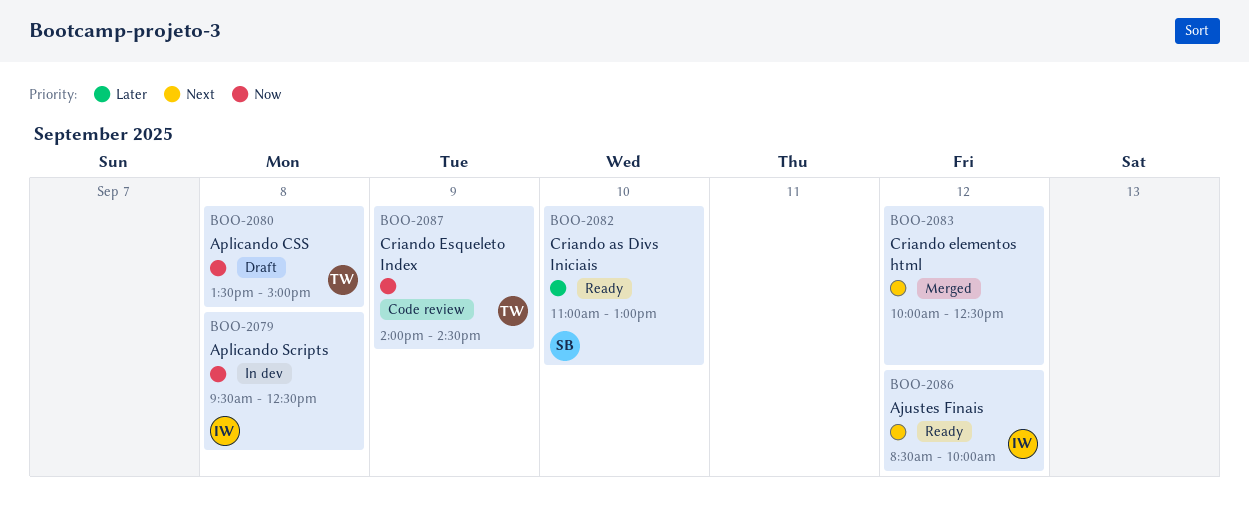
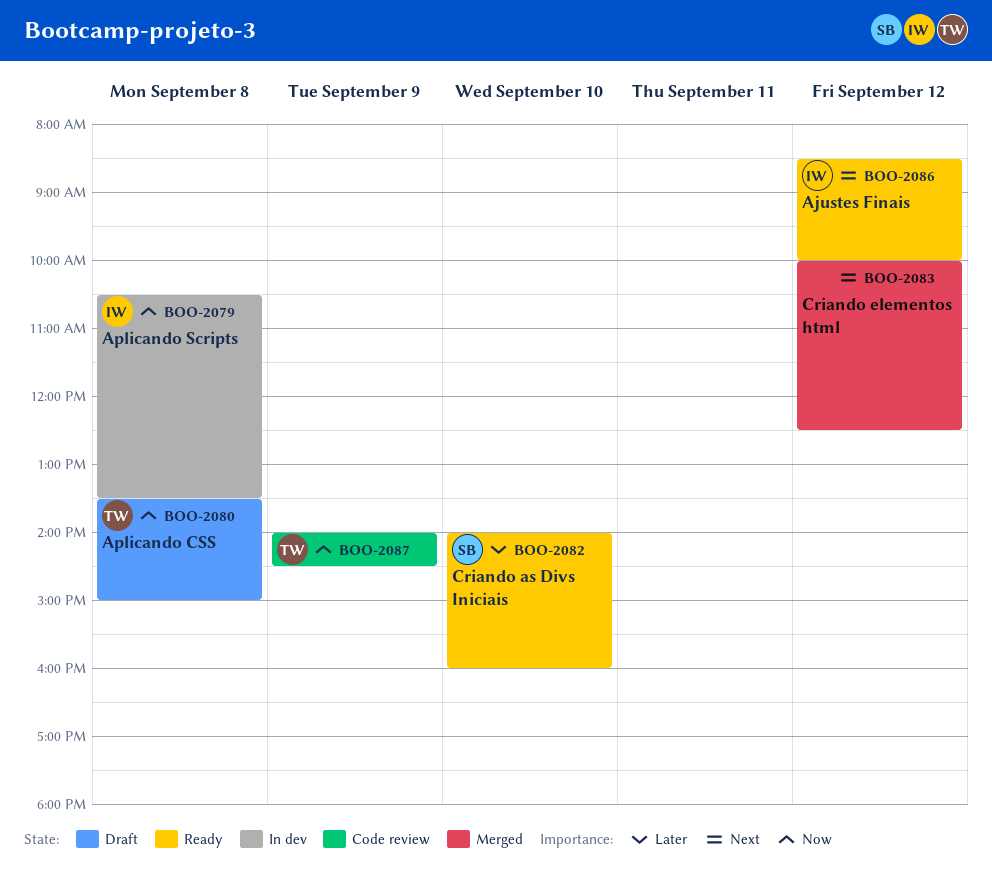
BOO-2079, begins: 09:30 -> 10:30
BOO-2079, ends: 12:30 -> 13:30
BOO-2082, begins: 11:00 -> 14:00
BOO-2082, ends: 13:00 -> 16:00

